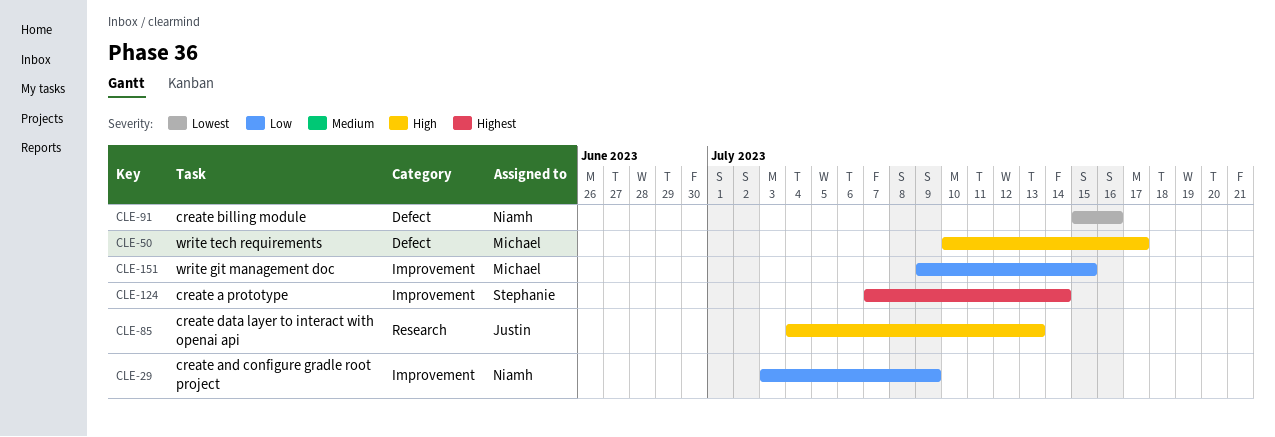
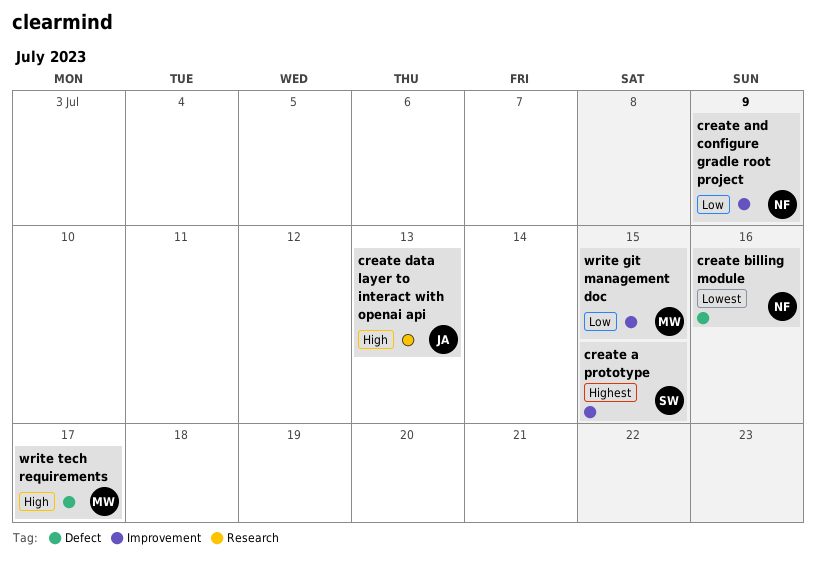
create a prototype, due: Jul 14 -> Jul 15

